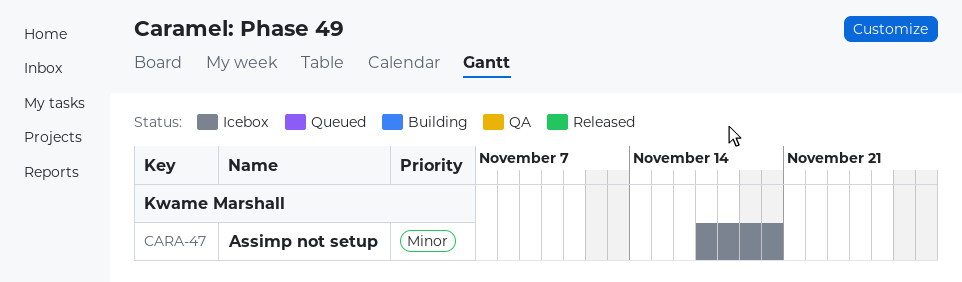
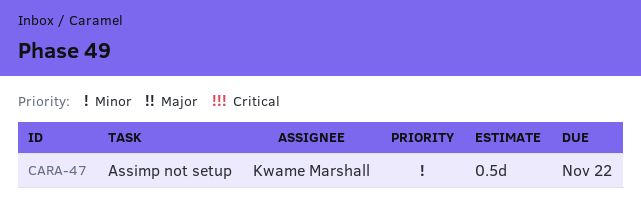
CARA-47, due: Nov 20 -> Nov 22

